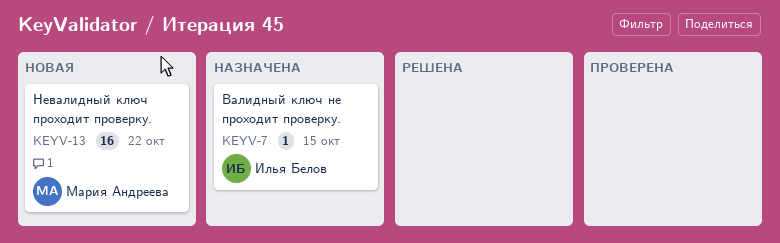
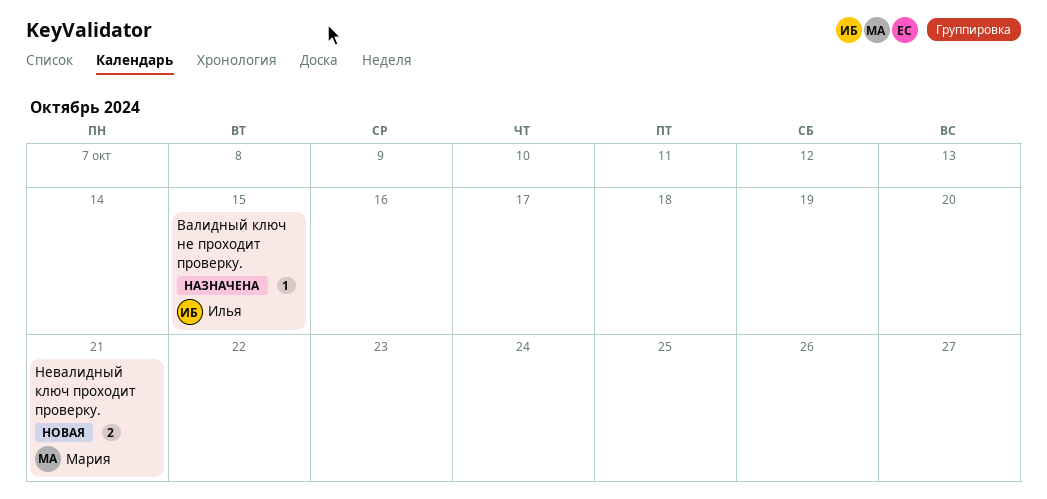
Невалидный ключ проходит проверку., estimate: 16 -> 2
Невалидный ключ проходит проверку., due: Oct 22 -> Oct 21

